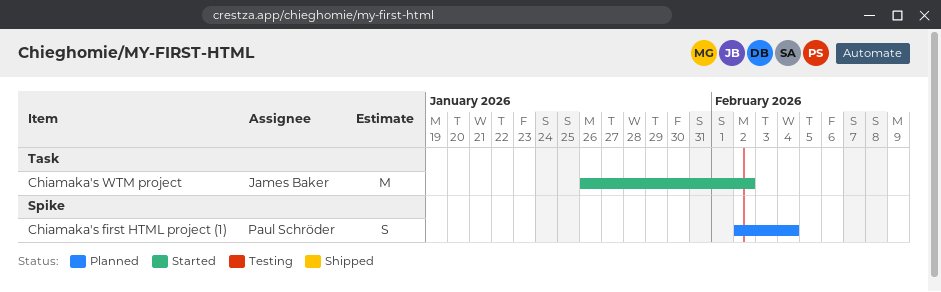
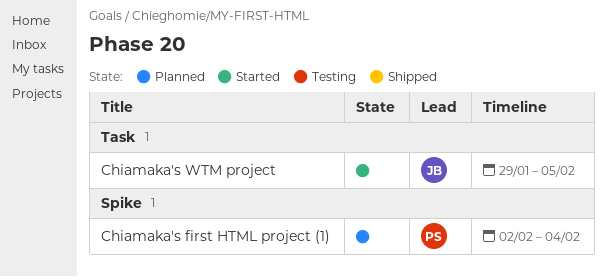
Chiamaka's WTM project, start: Jan 26 -> Jan 29
Chiamaka's WTM project, due: Feb 2 -> Feb 5

